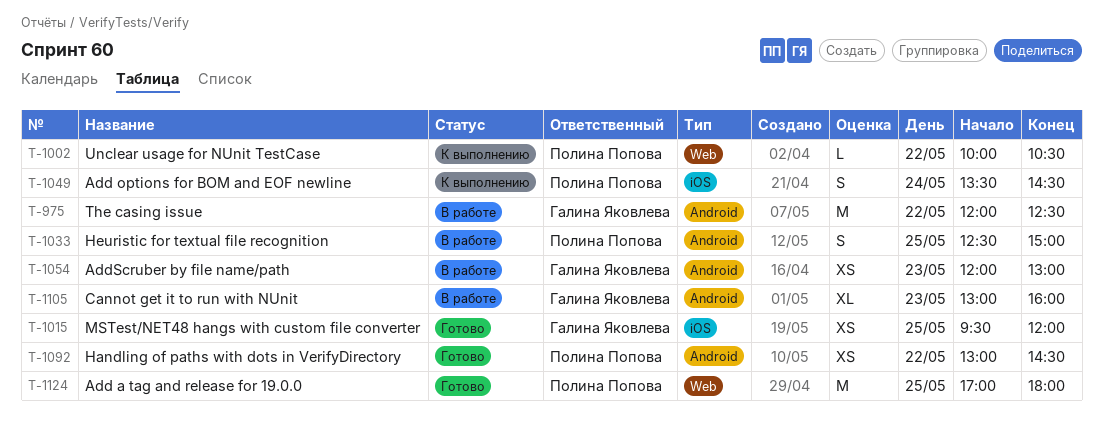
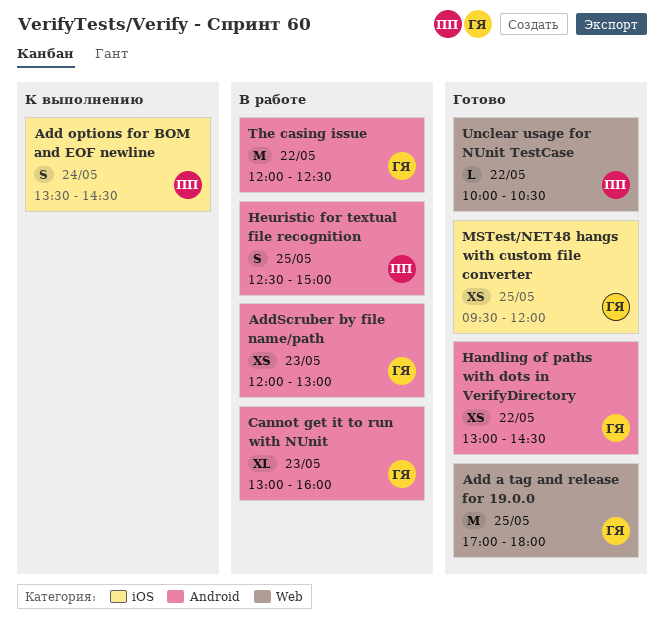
Add a tag and release for 19.0.0, owner: Полина Попова -> Галина Яковлева
Handling of paths with dots in VerifyDirectory, owner: Полина Попова -> Галина Яковлева
Unclear usage for NUnit TestCase, status: К выполнению -> Готово

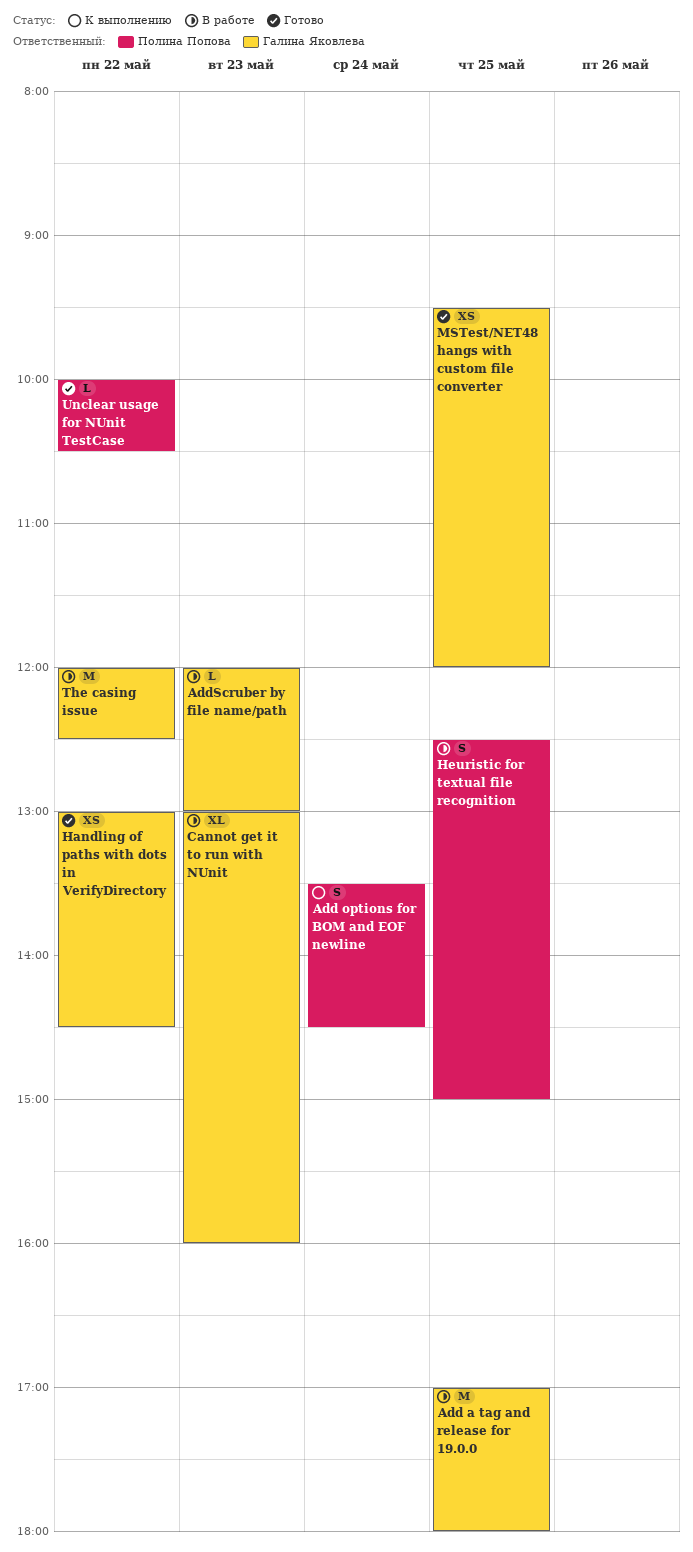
Add a tag and release for 19.0.0, status: Готово -> В работе
AddScruber by file name/path, estimate: XS -> L

